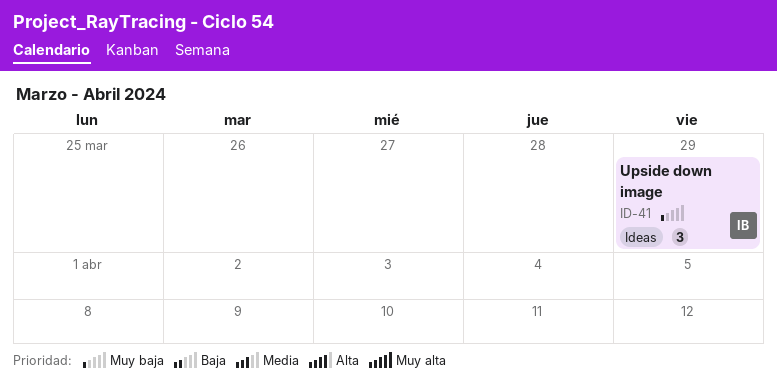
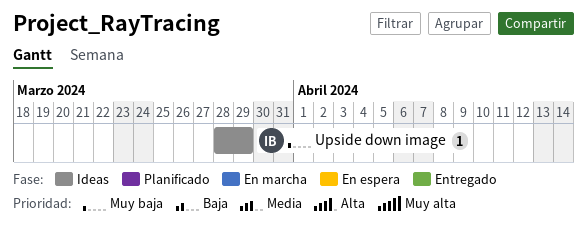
Upside down image, estimate: 3 -> 1

